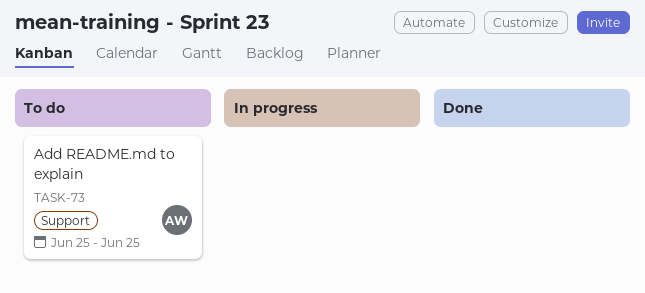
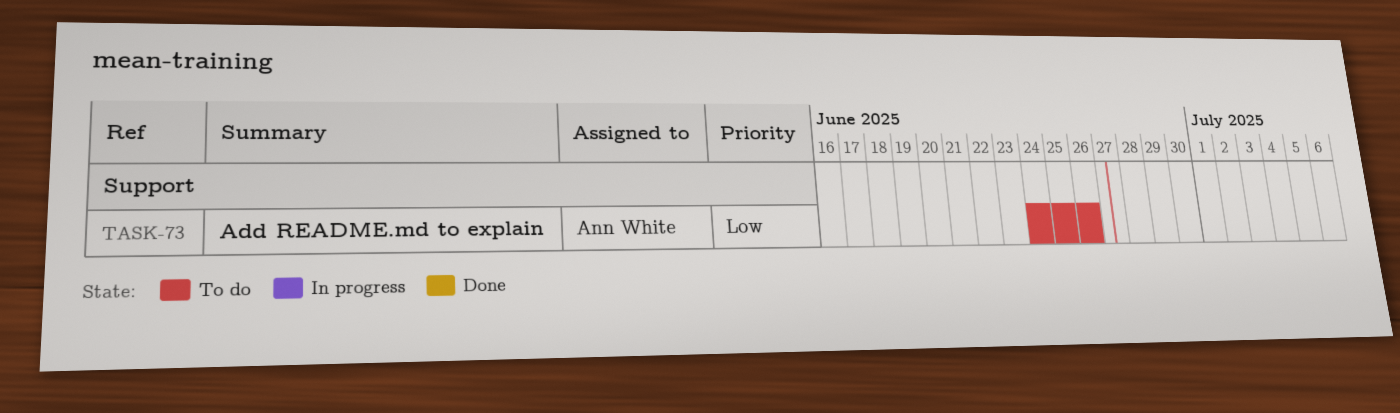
TASK-73, start: Jun 25 -> Jun 24
TASK-73, due: Jun 25 -> Jun 26

